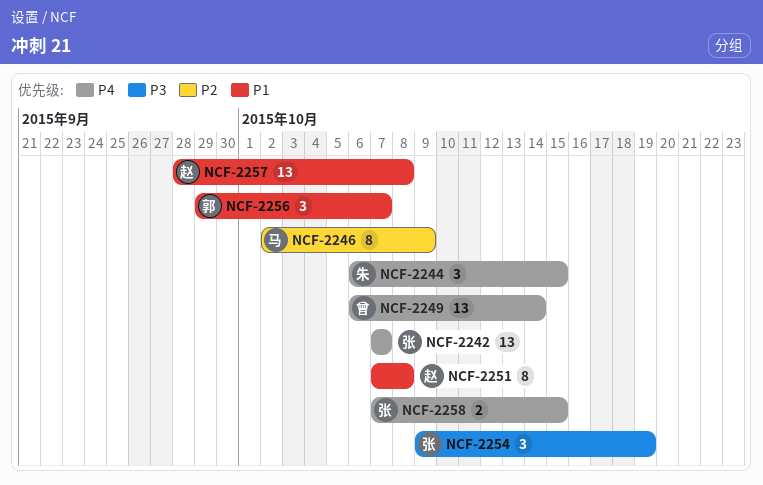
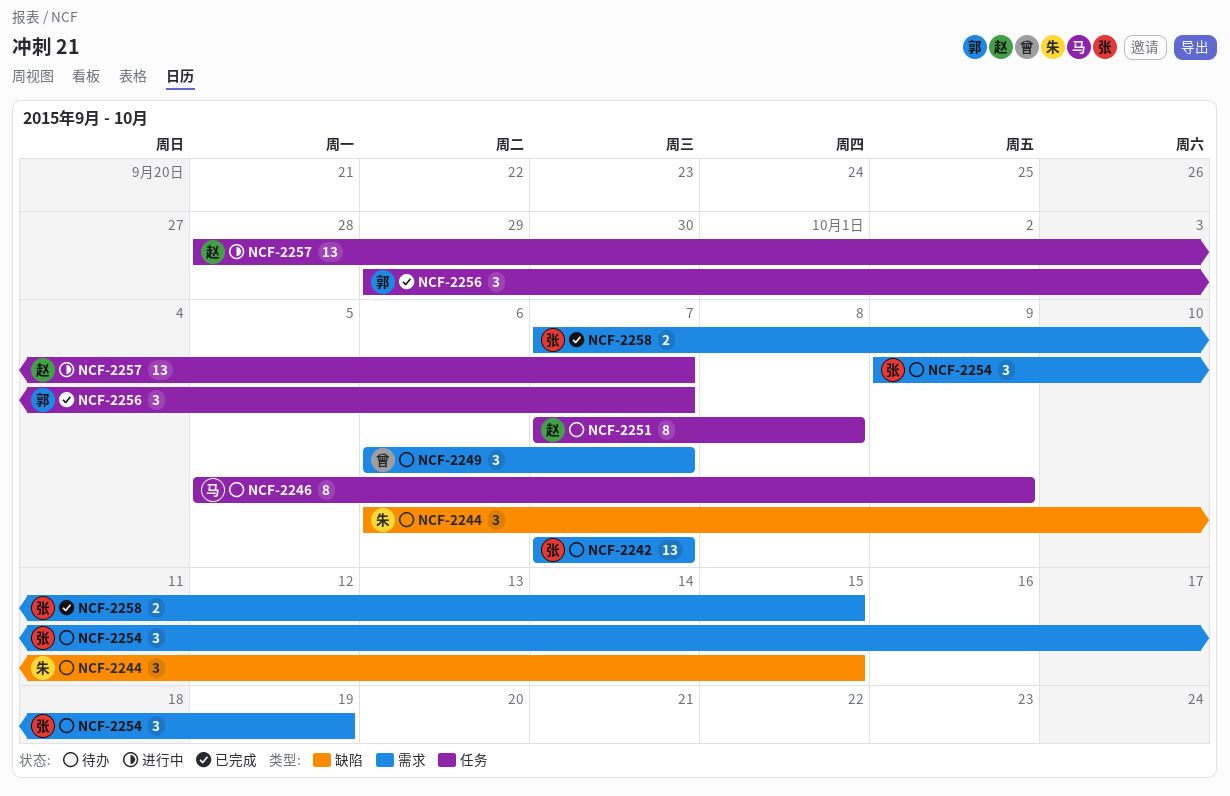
NCF-2246, start: Oct 2 -> Oct 5
NCF-2249, estimate: 13 -> 3
NCF-2249, due: Oct 14 -> Oct 7
NCF-2257, due: Oct 8 -> Oct 7

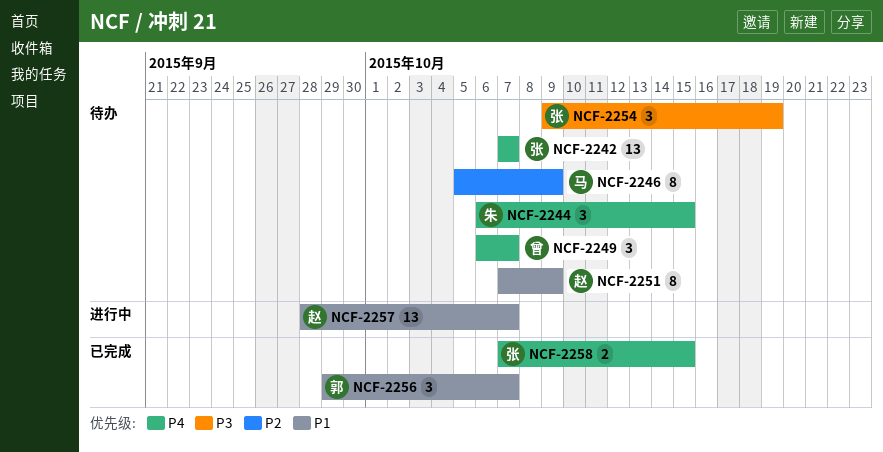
NCF-2251, due: Oct 8 -> Oct 9

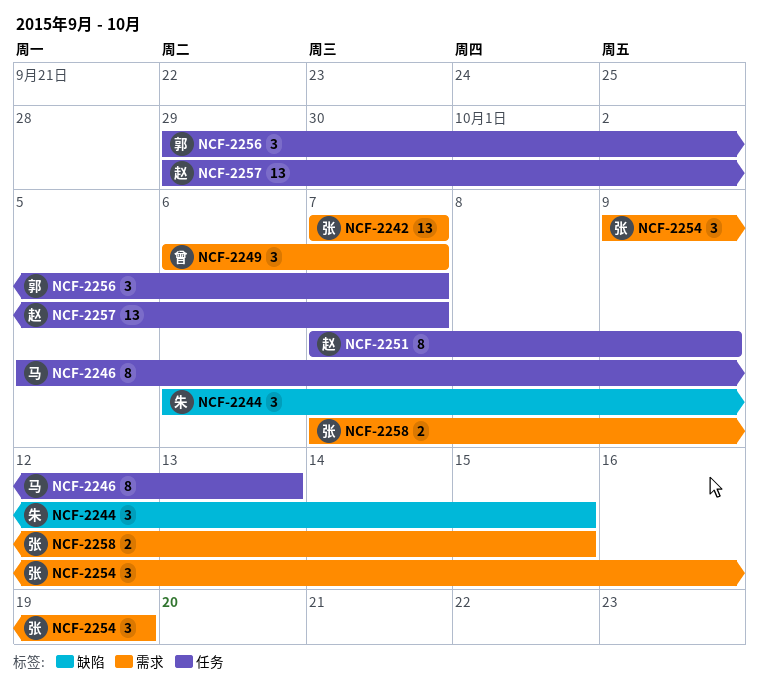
NCF-2246, due: Oct 9 -> Oct 13
NCF-2257, start: Sep 28 -> Sep 29

